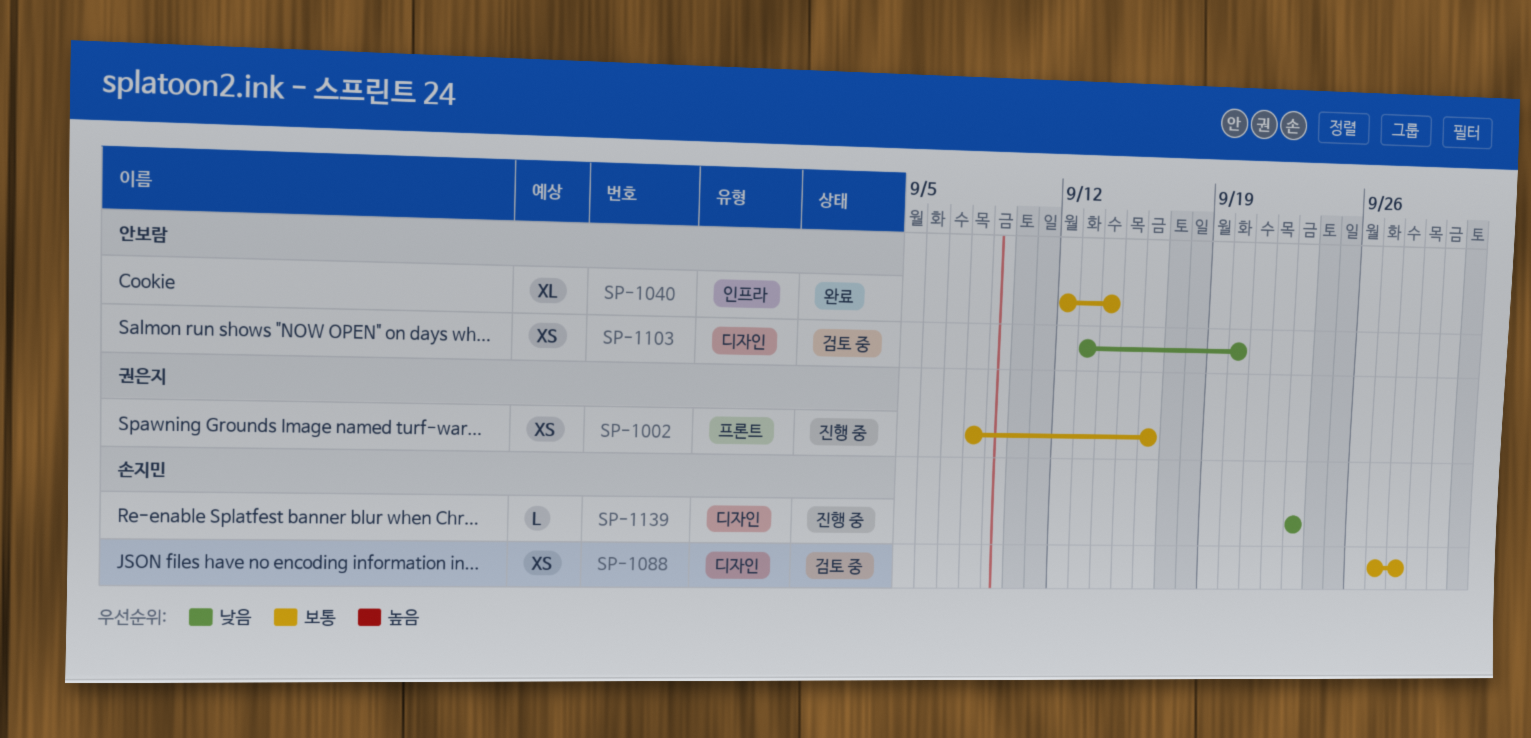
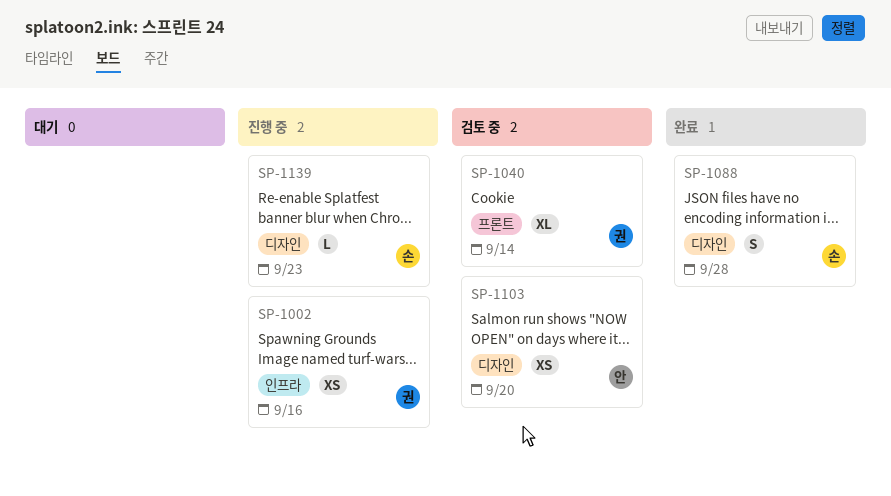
SP-1002, label: 프론트 -> 인프라
SP-1040, status: 완료 -> 검토 중
SP-1040, owner: 안보람 -> 권은지
SP-1040, label: 인프라 -> 프론트
SP-1088, status: 검토 중 -> 완료
SP-1088, estimate: XS -> S

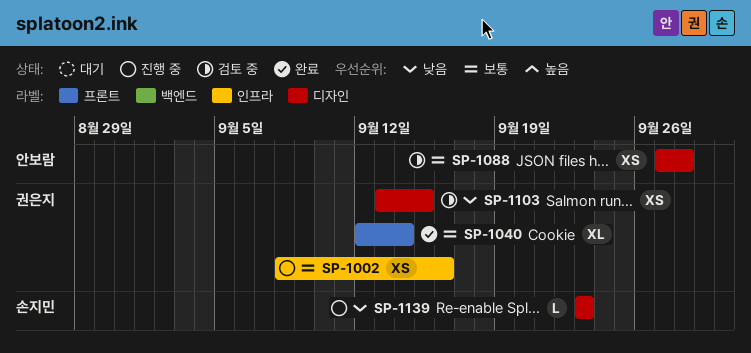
SP-1040, status: 검토 중 -> 완료
SP-1088, status: 완료 -> 검토 중
SP-1088, owner: 손지민 -> 안보람
SP-1088, estimate: S -> XS
SP-1103, owner: 안보람 -> 권은지
SP-1103, due: Sep 20 -> Sep 15

